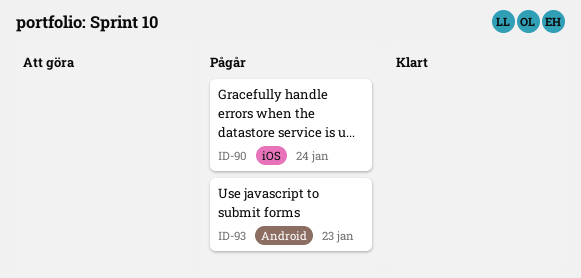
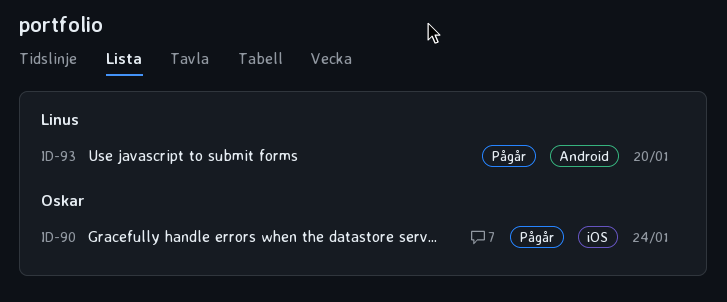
ID-93, due: Jan 23 -> Jan 20

